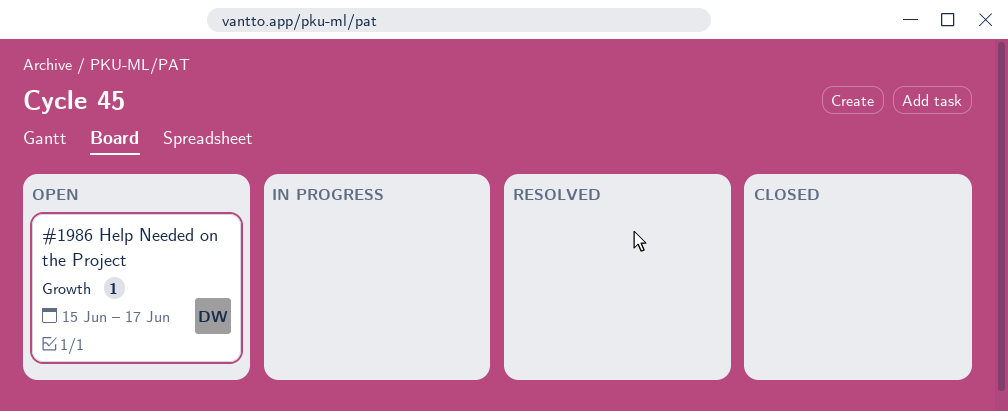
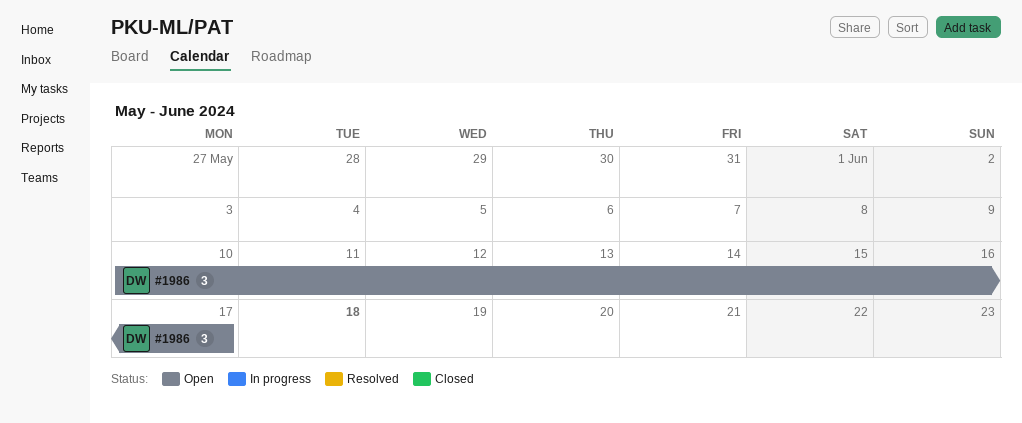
#1986, estimate: 1 -> 3
#1986, start: Jun 15 -> Jun 10

